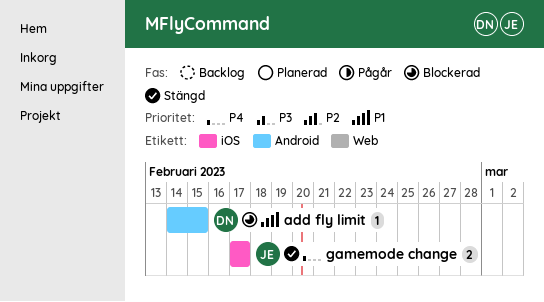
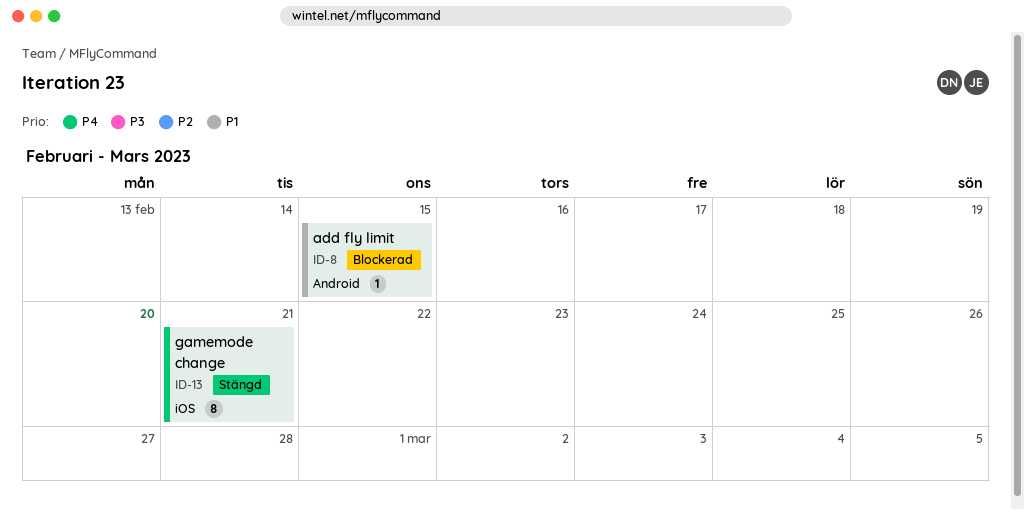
gamemode change, estimate: 2 -> 8
gamemode change, due: Feb 17 -> Feb 21

